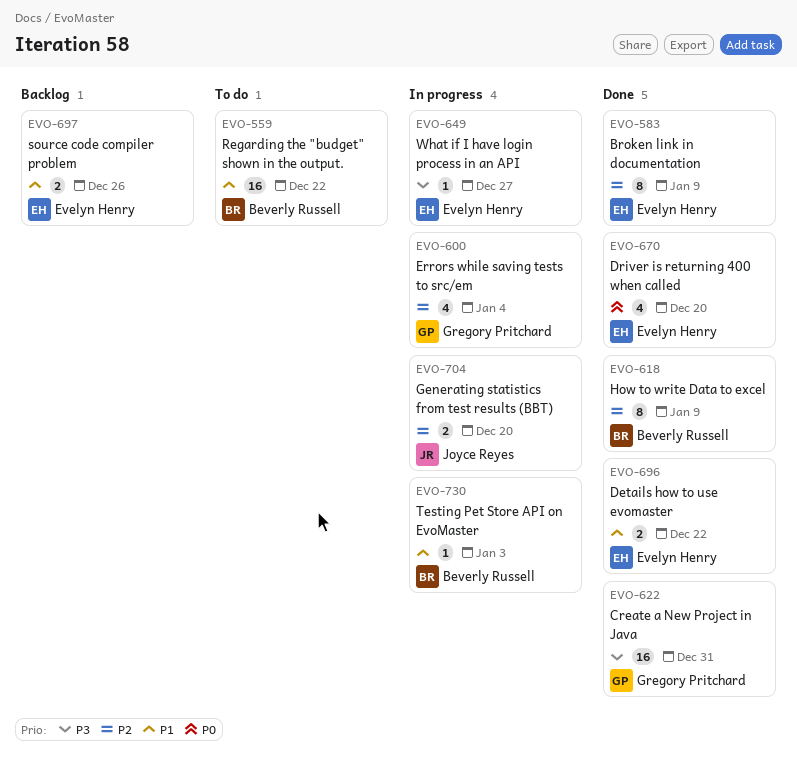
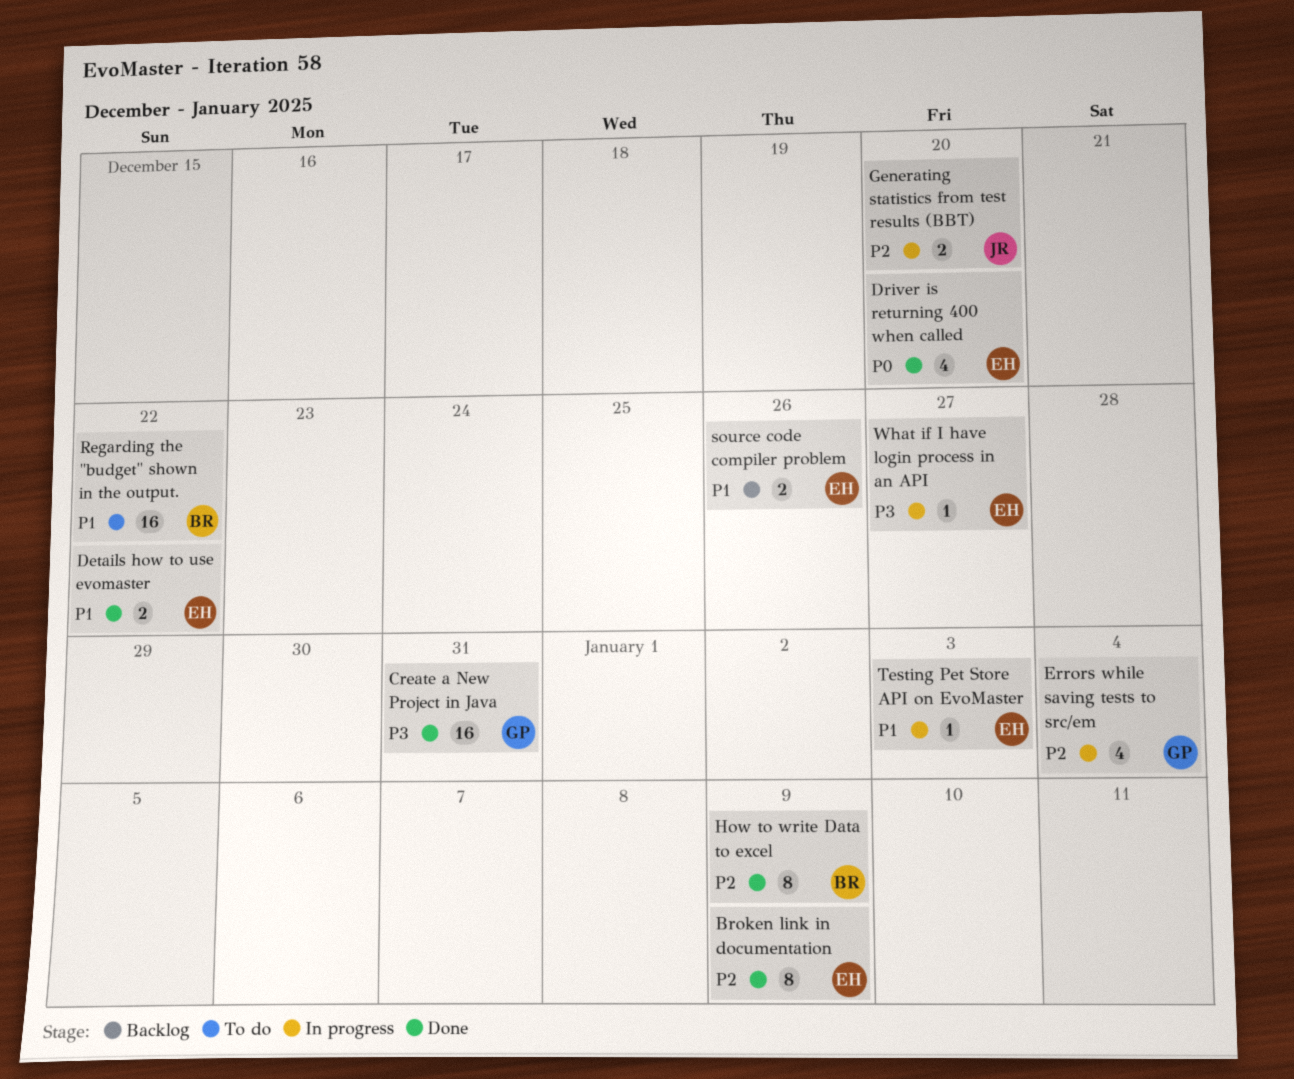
Testing Pet Store API on EvoMaster, owner: Beverly Russell -> Evelyn Henry

